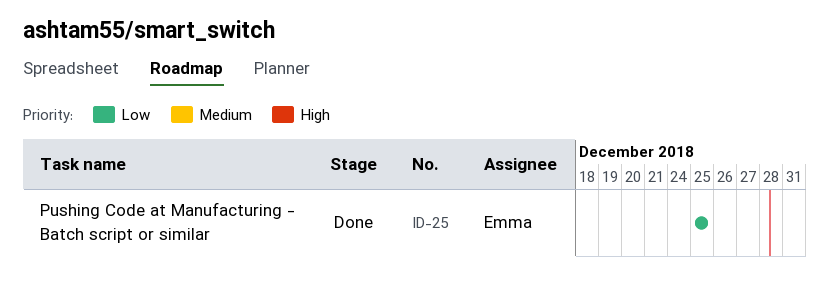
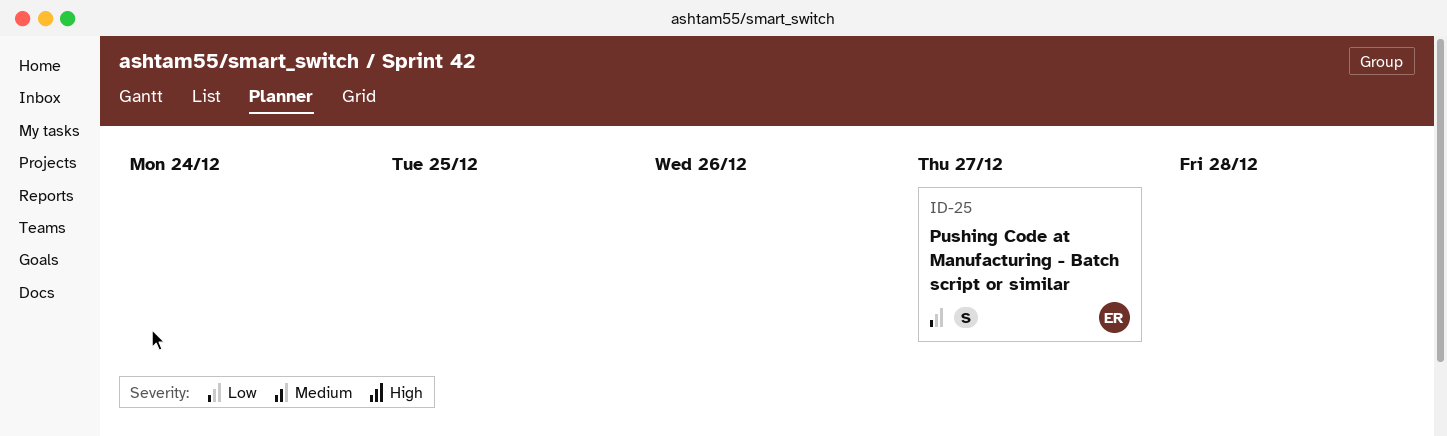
ID-25, due: Dec 25 -> Dec 27

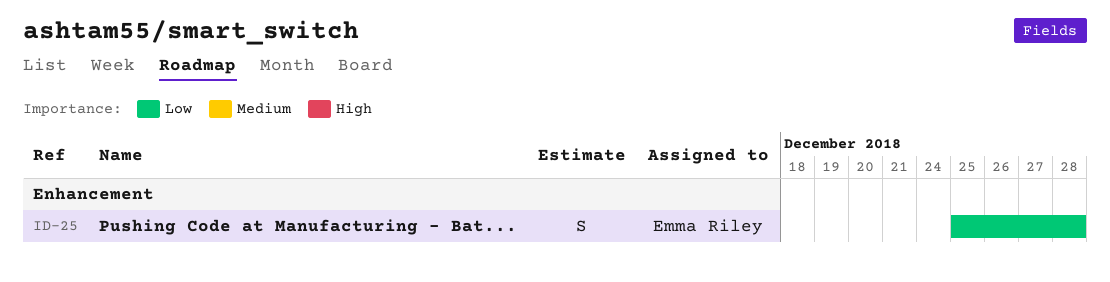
ID-25, due: Dec 27 -> Dec 28

